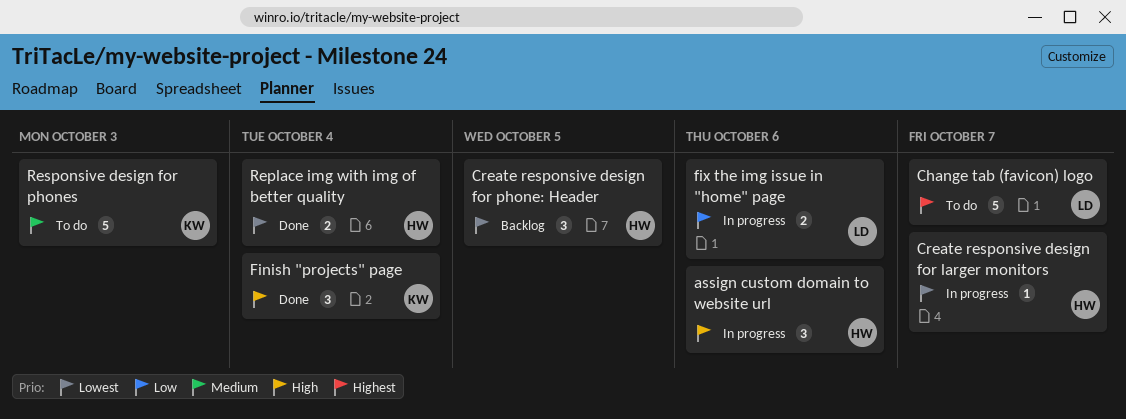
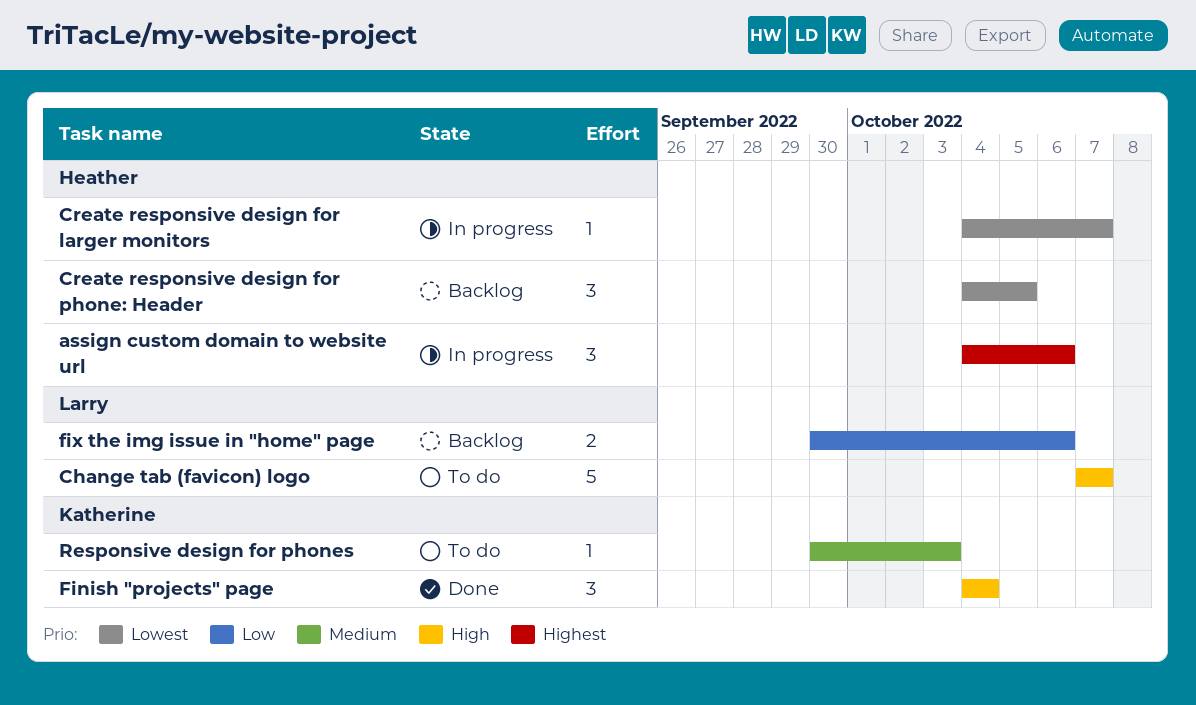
assign custom domain to website url, priority: High -> Highest
Change tab (favicon) logo, priority: Highest -> High
fix the img issue in "home" page, status: In progress -> Backlog
Replace img with img of better quality: present -> none
Responsive design for phones, estimate: 5 -> 1

